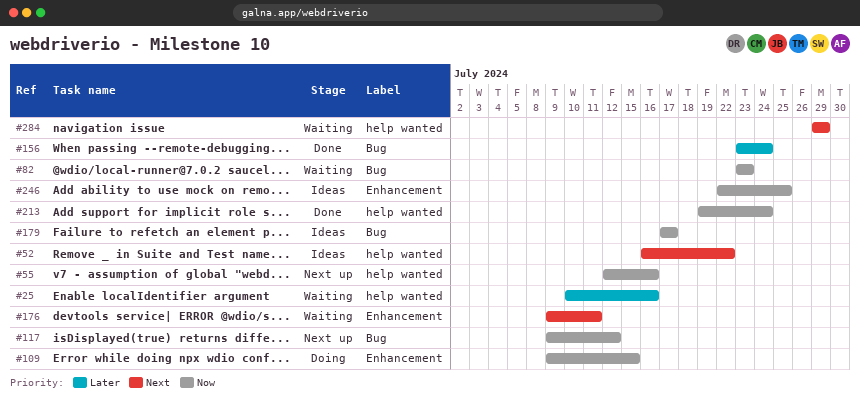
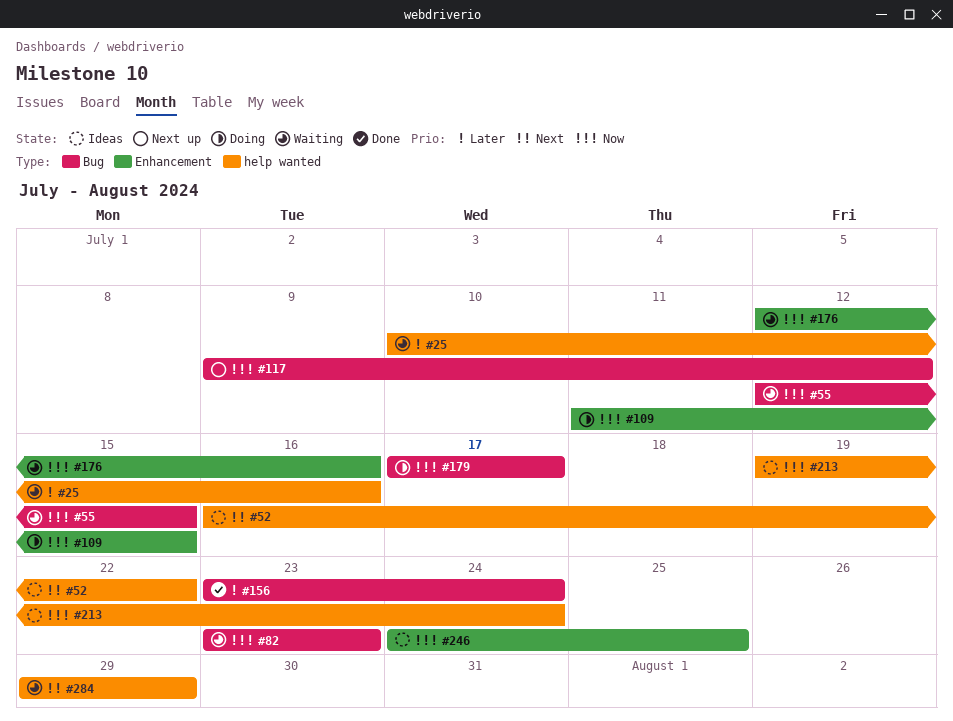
#55, status: Next up -> Waiting
#55, label: help wanted -> Bug
#55, due: Jul 16 -> Jul 15
#109, start: Jul 9 -> Jul 11
#176, priority: Next -> Now
#176, start: Jul 9 -> Jul 12
#176, due: Jul 11 -> Jul 16
#179, status: Ideas -> Doing
#213, status: Done -> Ideas
#246, start: Jul 22 -> Jul 24

